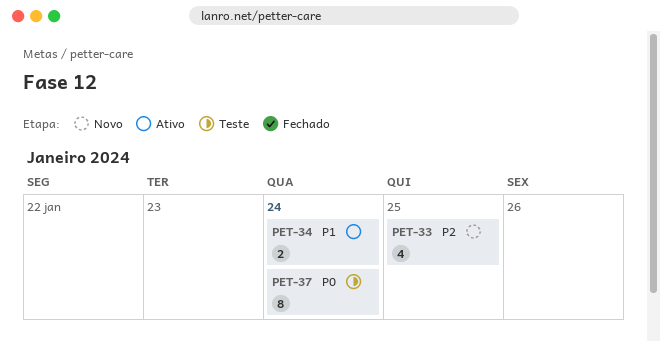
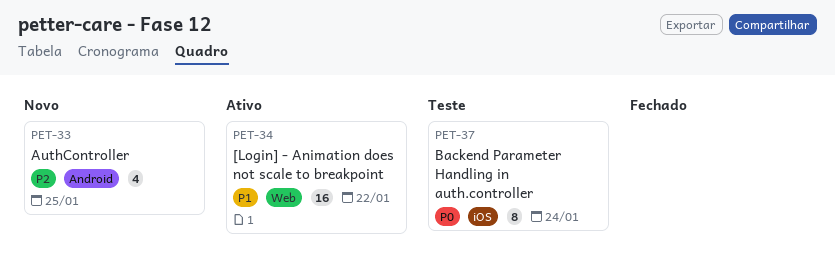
PET-34, estimate: 2 -> 16
PET-34, due: Jan 24 -> Jan 22

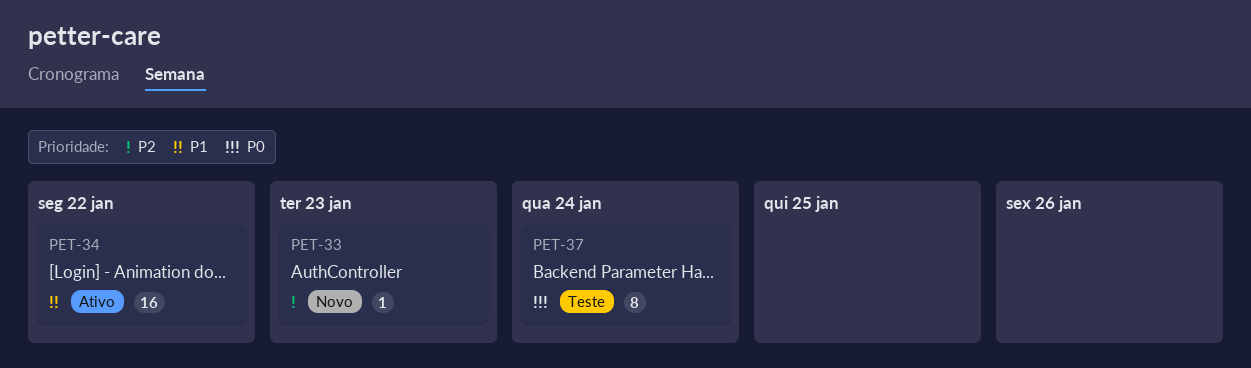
PET-33, estimate: 4 -> 1
PET-33, due: Jan 25 -> Jan 23

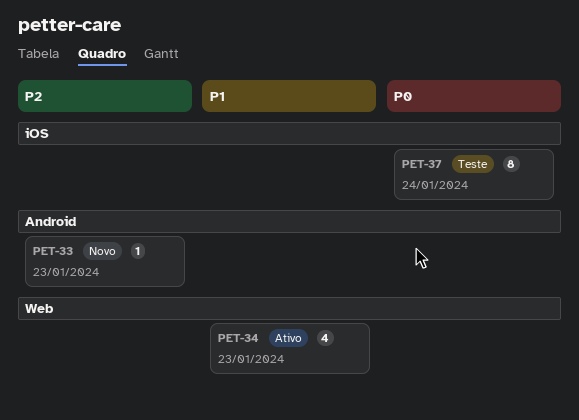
PET-34, estimate: 16 -> 4
PET-34, due: Jan 22 -> Jan 23

